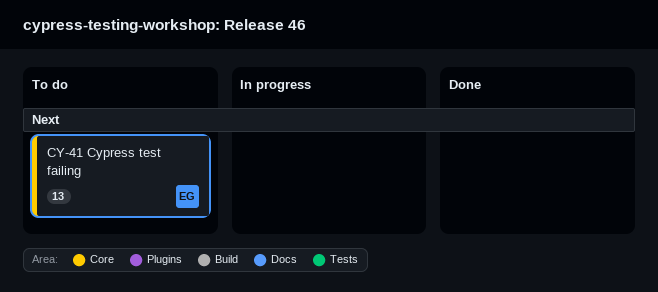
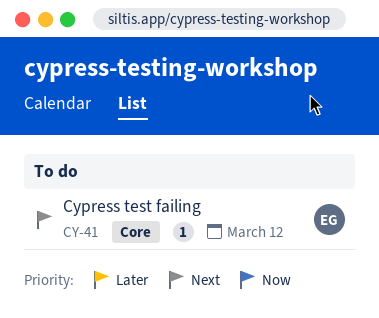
CY-41, estimate: 13 -> 1

